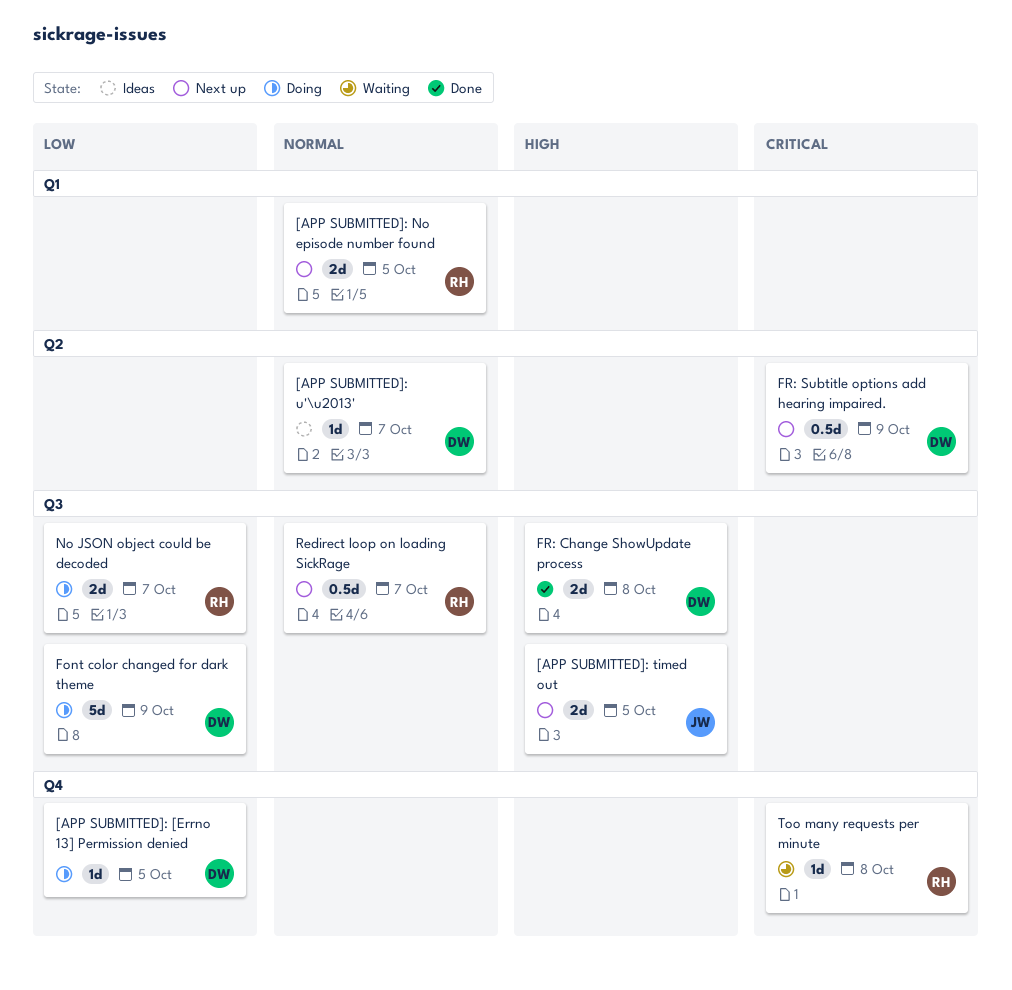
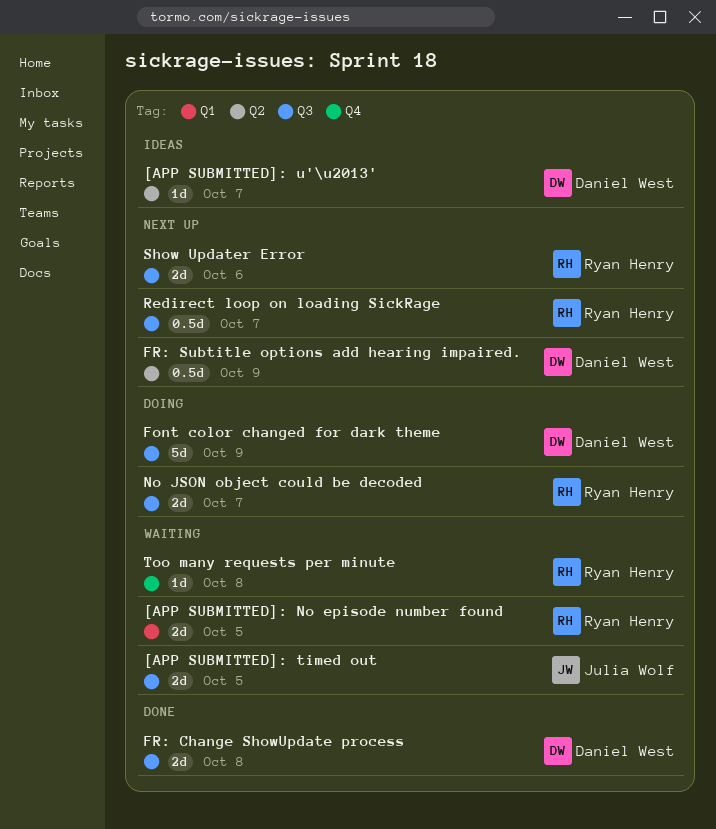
[APP SUBMITTED]: [Errno 13] Permission denied: present -> none
[APP SUBMITTED]: No episode number found, status: Next up -> Waiting
[APP SUBMITTED]: timed out, status: Next up -> Waiting
Show Updater Error: none -> present

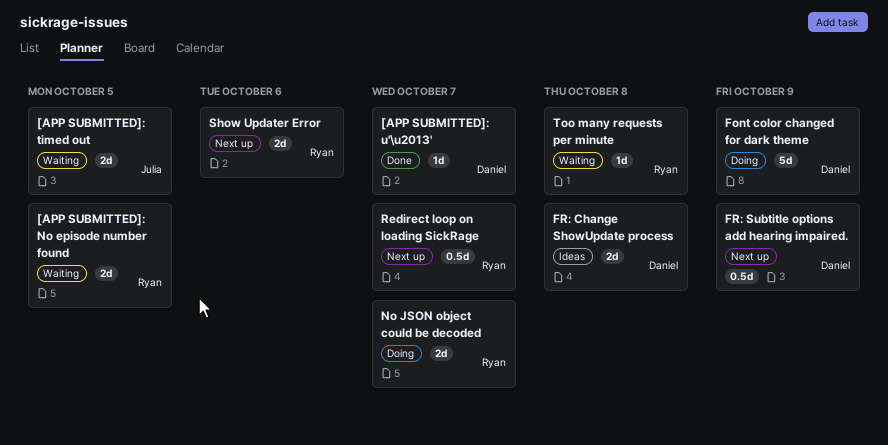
[APP SUBMITTED]: u'\u2013', status: Ideas -> Done
FR: Change ShowUpdate process, status: Done -> Ideas

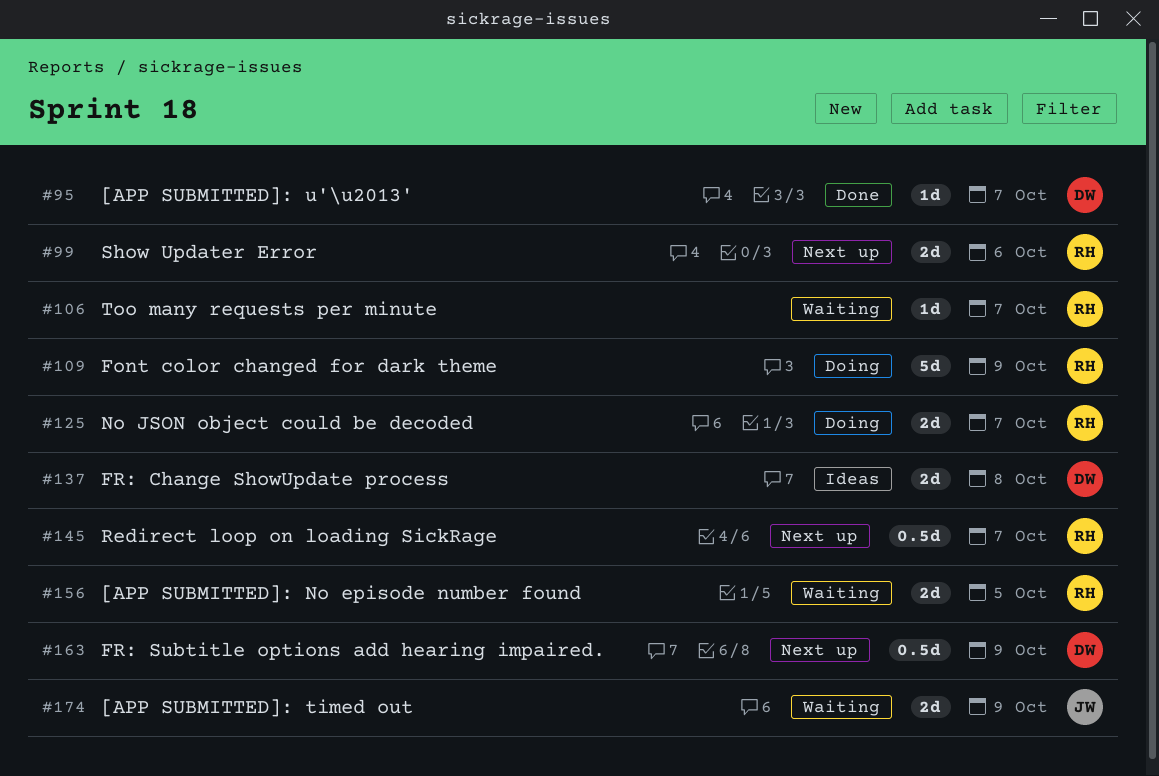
[APP SUBMITTED]: timed out, due: Oct 5 -> Oct 9
Font color changed for dark theme, owner: Daniel -> Ryan
Too many requests per minute, due: Oct 8 -> Oct 7

